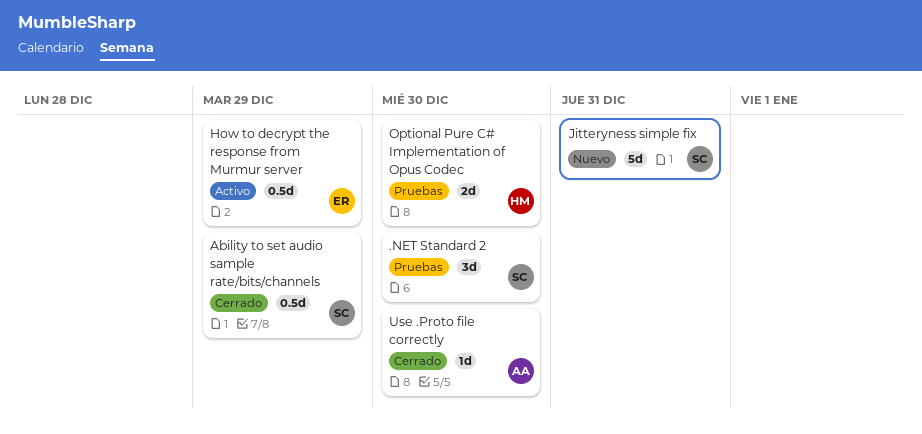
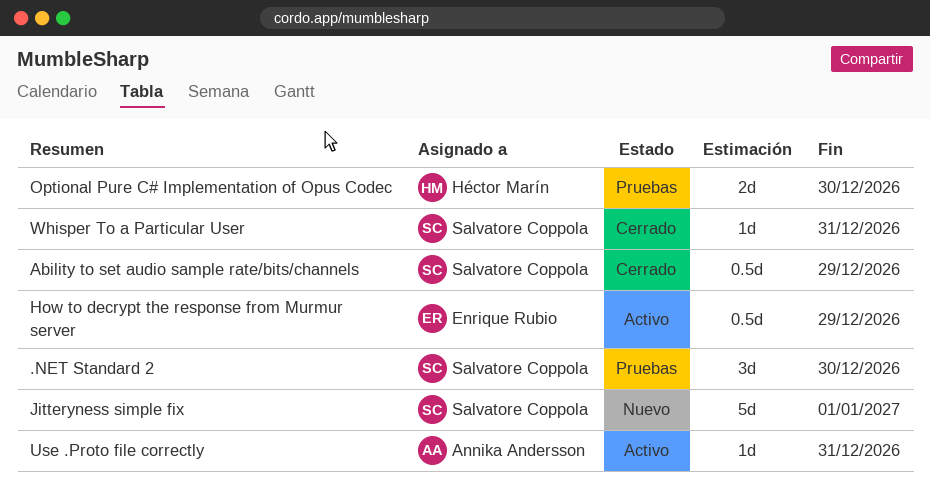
Jitteryness simple fix, due: Dec 31 -> Jan 1
Use .Proto file correctly, status: Cerrado -> Activo
Use .Proto file correctly, due: Dec 30 -> Dec 31
Whisper To a Particular User: none -> present

